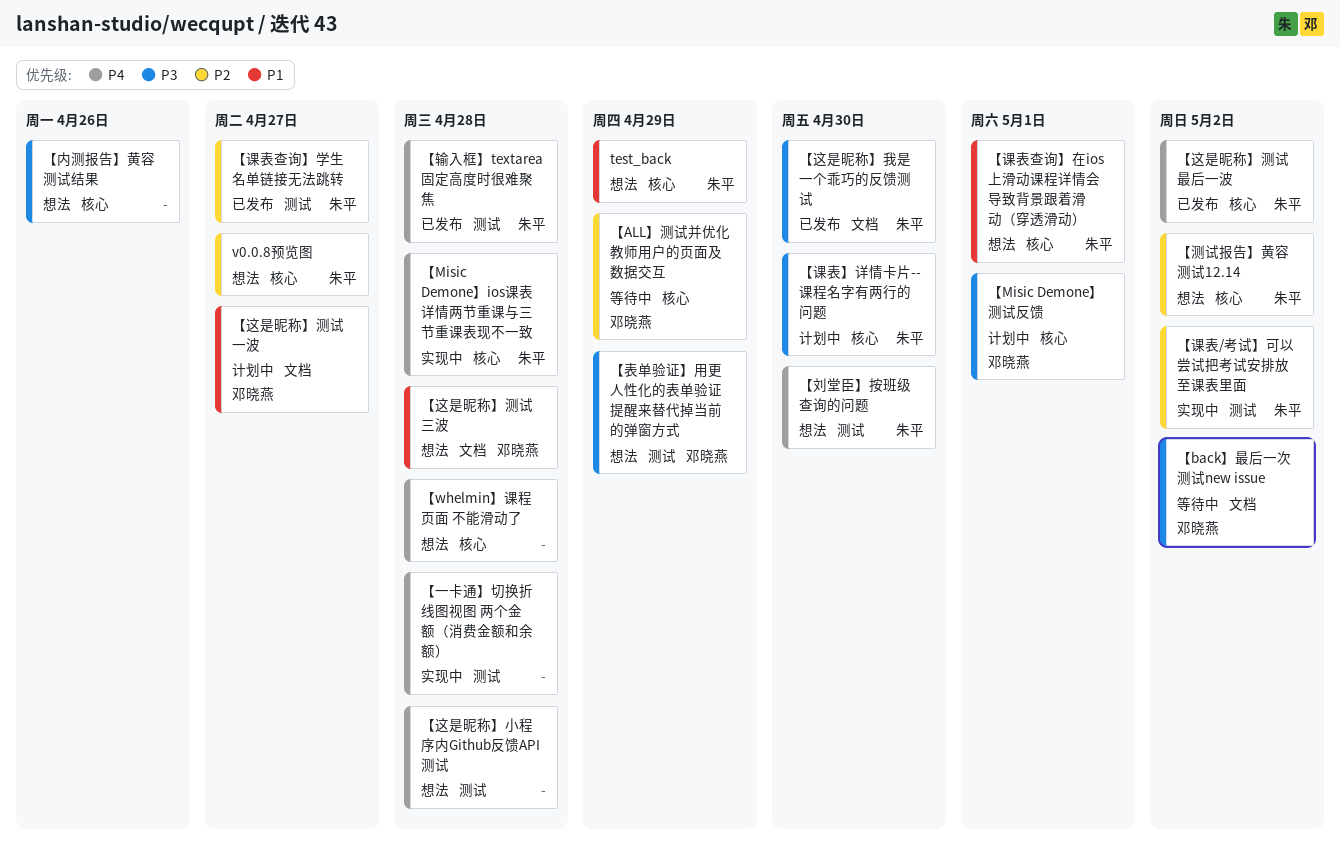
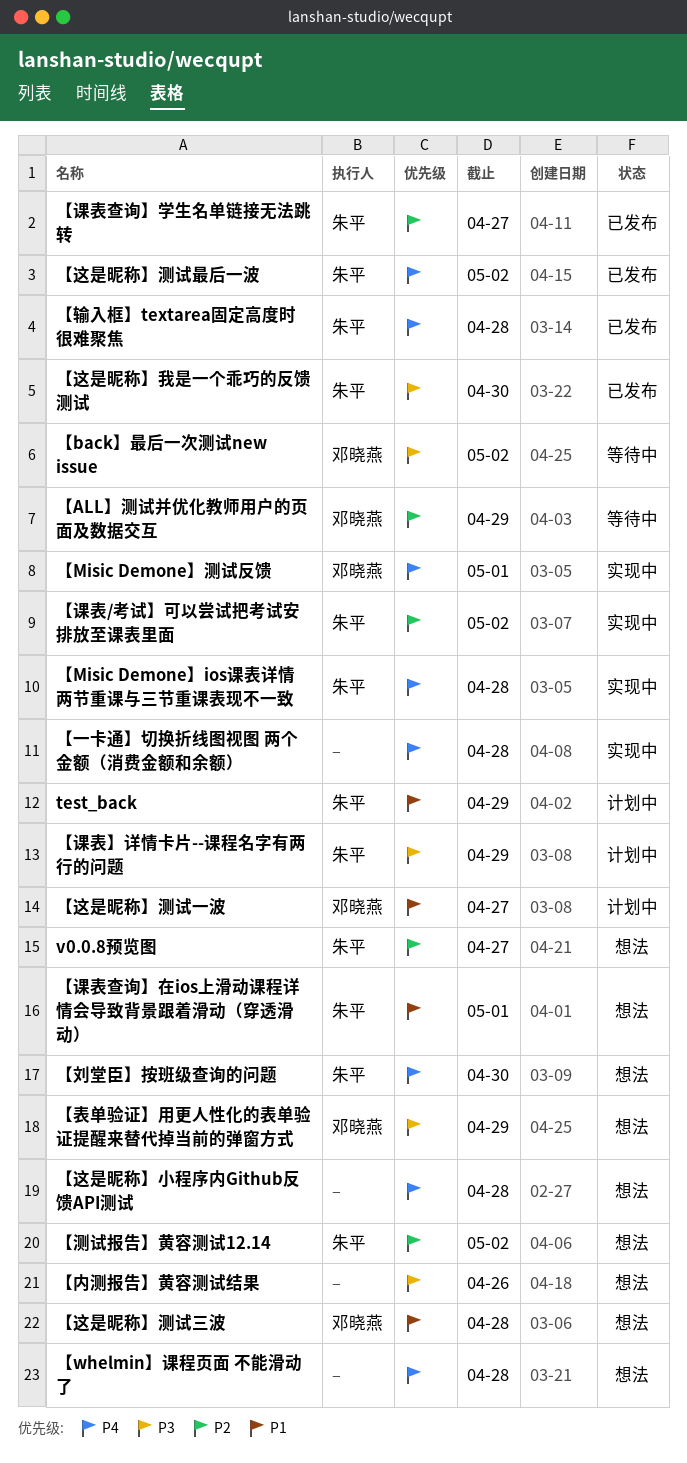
test_back, status: 想法 -> 计划中
【Misic Demone】测试反馈, status: 计划中 -> 实现中
【Misic Demone】测试反馈, priority: P3 -> P4
【课表】详情卡片--课程名字有两行的问题, due: Apr 30 -> Apr 29

